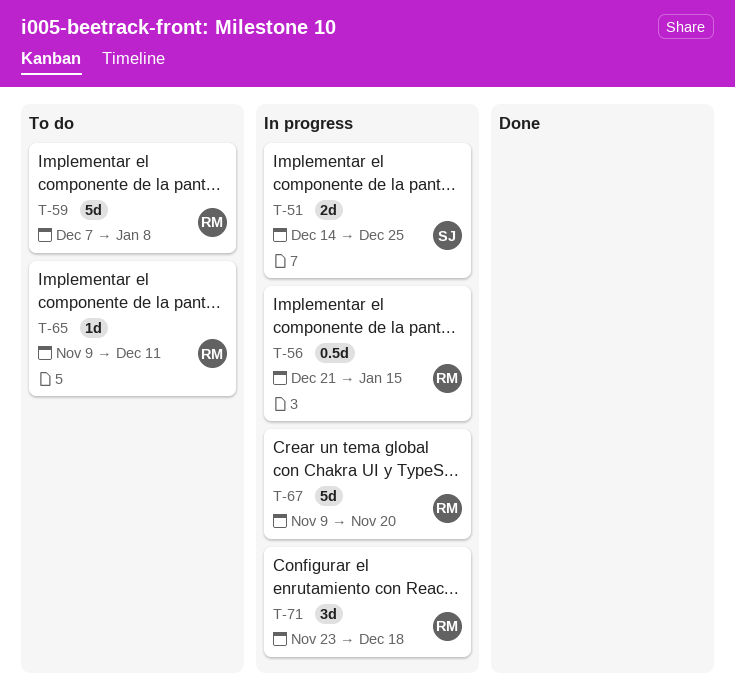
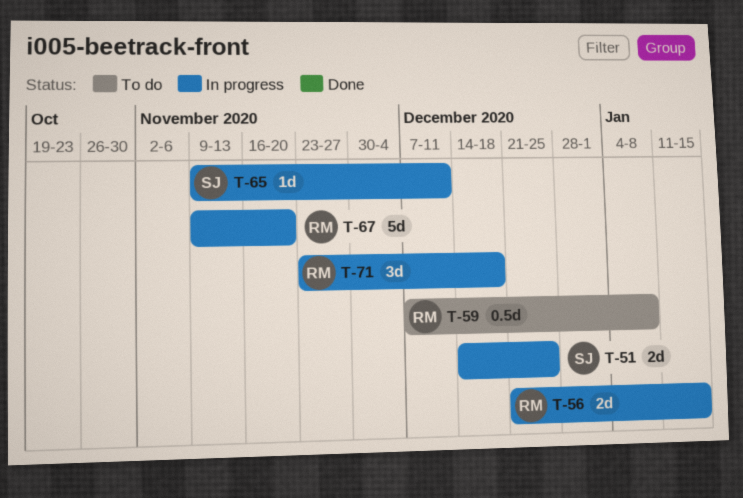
T-56, estimate: 0.5d -> 2d
T-59, estimate: 5d -> 0.5d
T-65, status: To do -> In progress
T-65, owner: RM -> SJ

